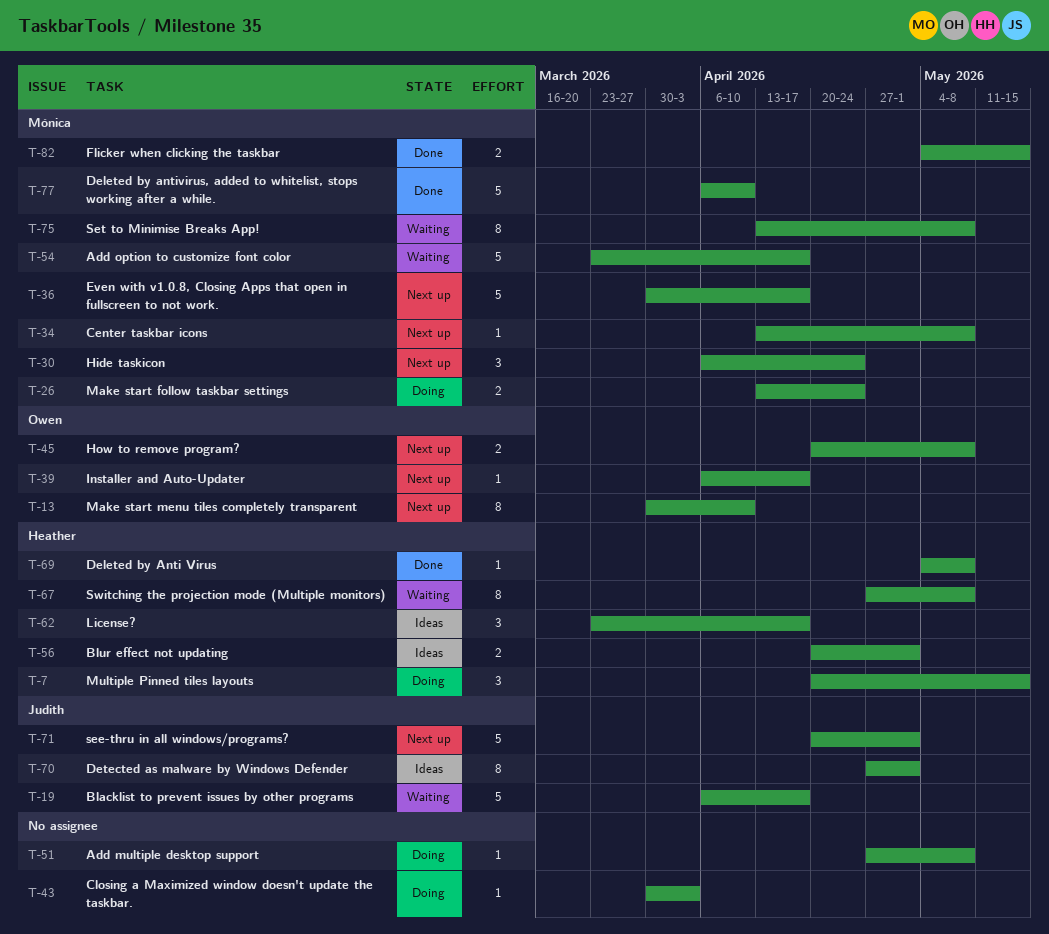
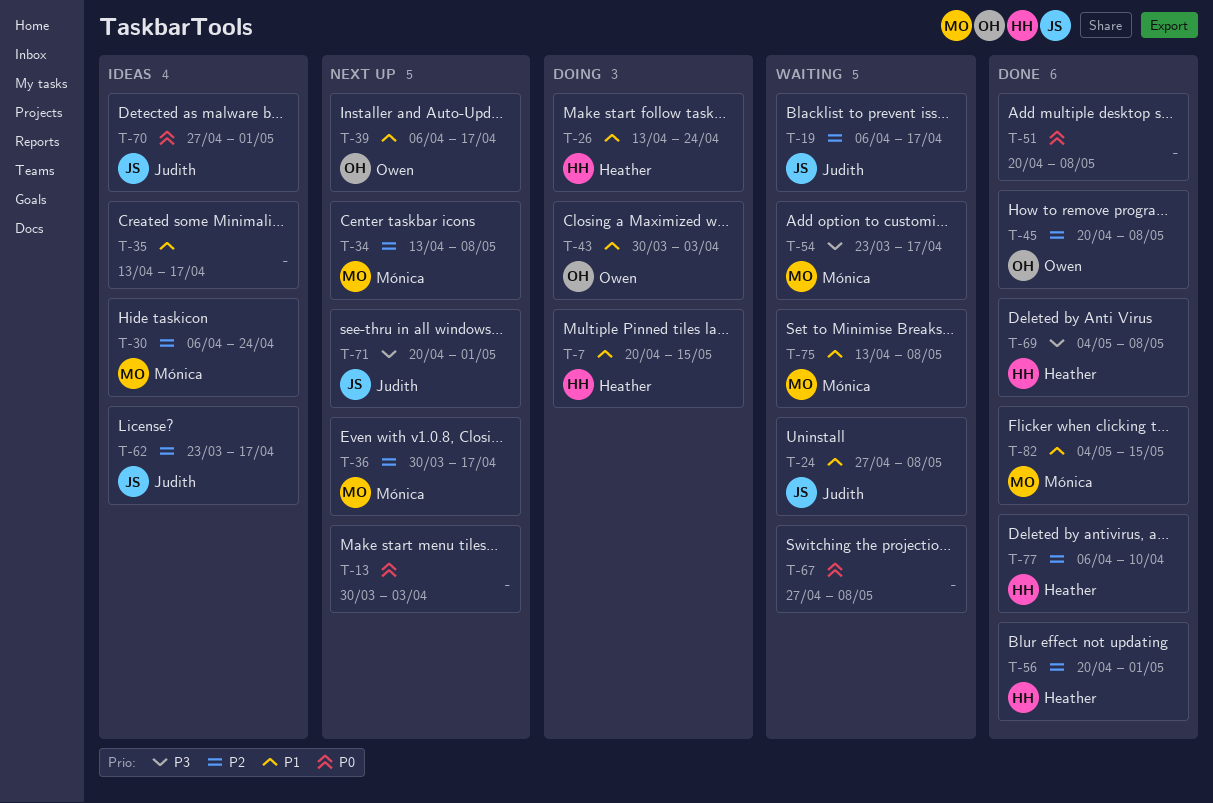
T-13, owner: Owen -> none
T-13, due: Apr 10 -> Apr 3
T-24: none -> present
T-26, owner: Mónica -> Heather
T-30, status: Next up -> Ideas
T-35: none -> present
T-43, owner: none -> Owen
T-45, status: Next up -> Done
T-51, status: Doing -> Done
T-51, start: Apr 27 -> Apr 20
T-56, status: Ideas -> Done
T-62, owner: Heather -> Judith
T-67, owner: Heather -> none
T-77, owner: Mónica -> Heather

